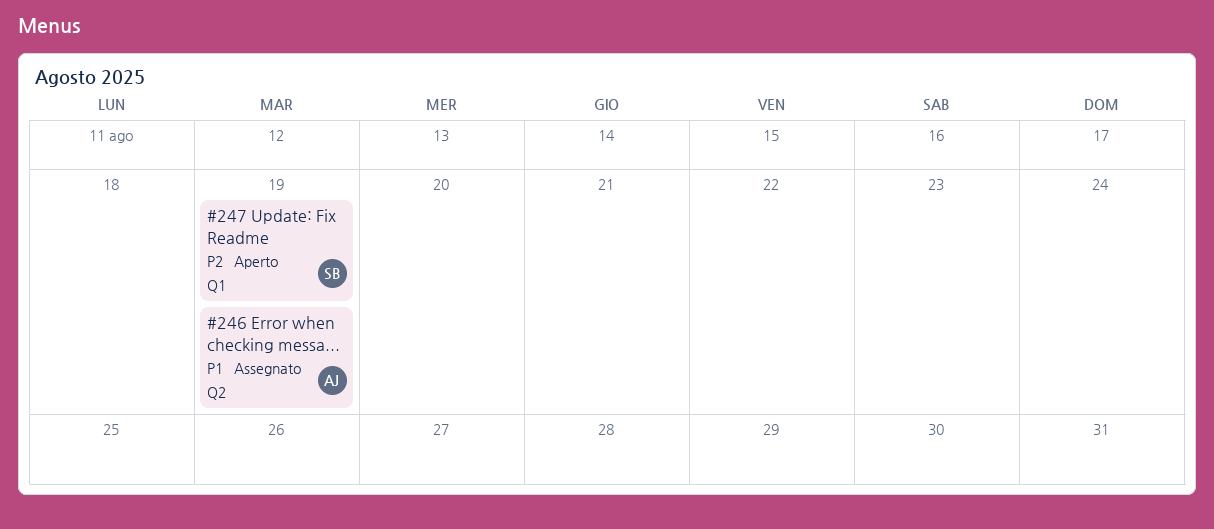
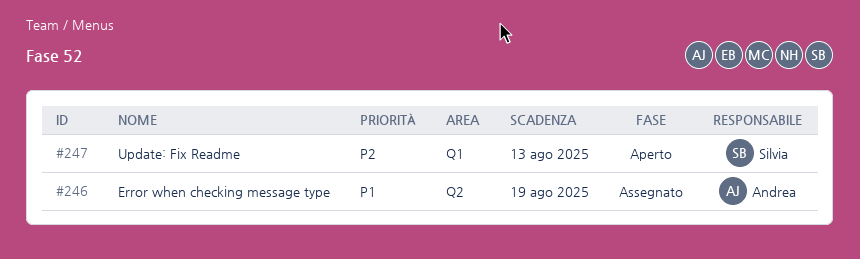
#247, due: Aug 19 -> Aug 13

